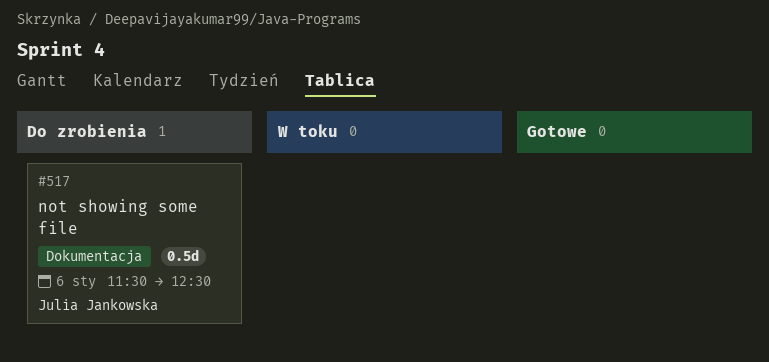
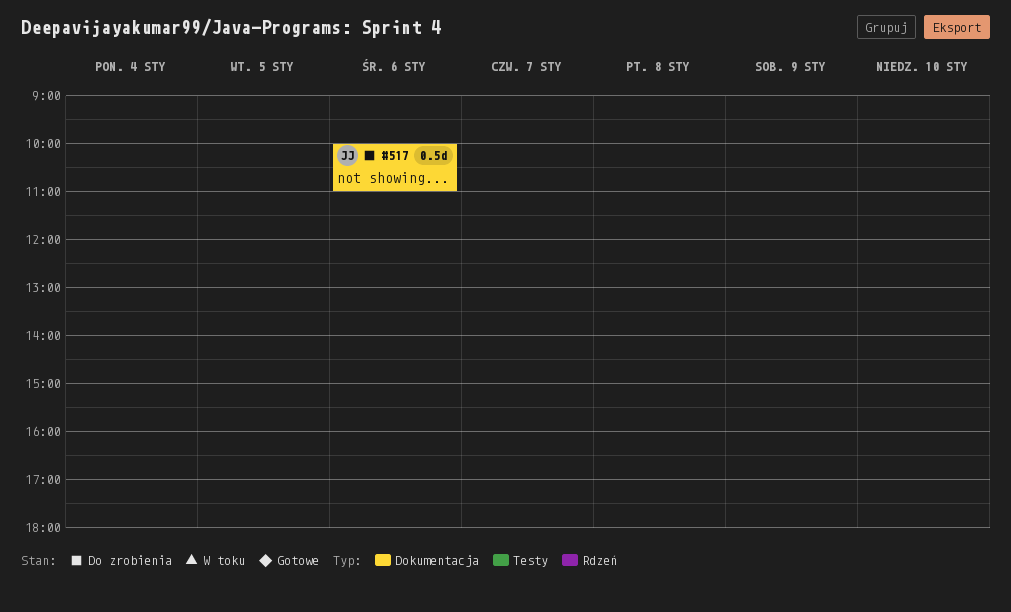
#517, begins: 11:30 -> 10:00
#517, ends: 12:30 -> 11:00

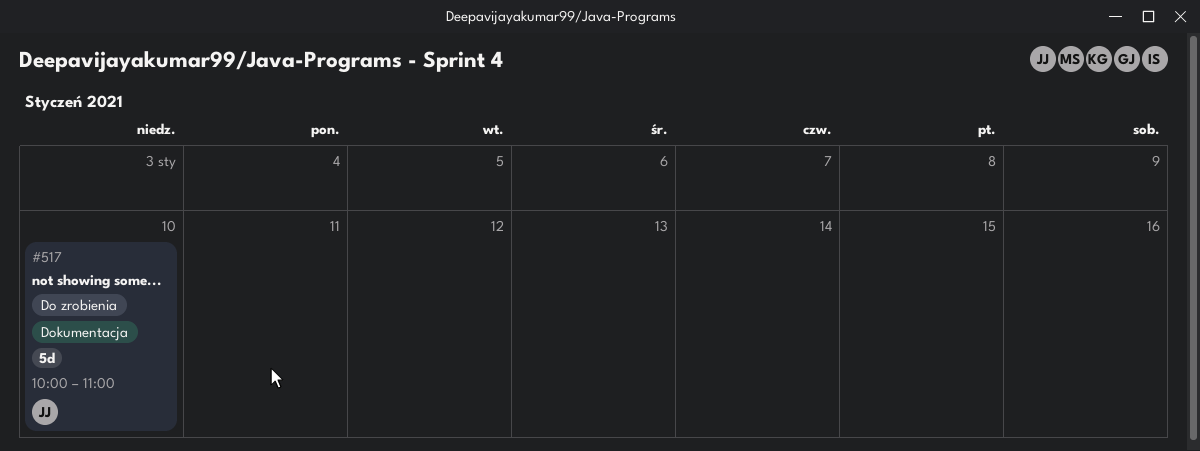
#517, estimate: 0.5d -> 5d
#517, day: Jan 6 -> Jan 10

